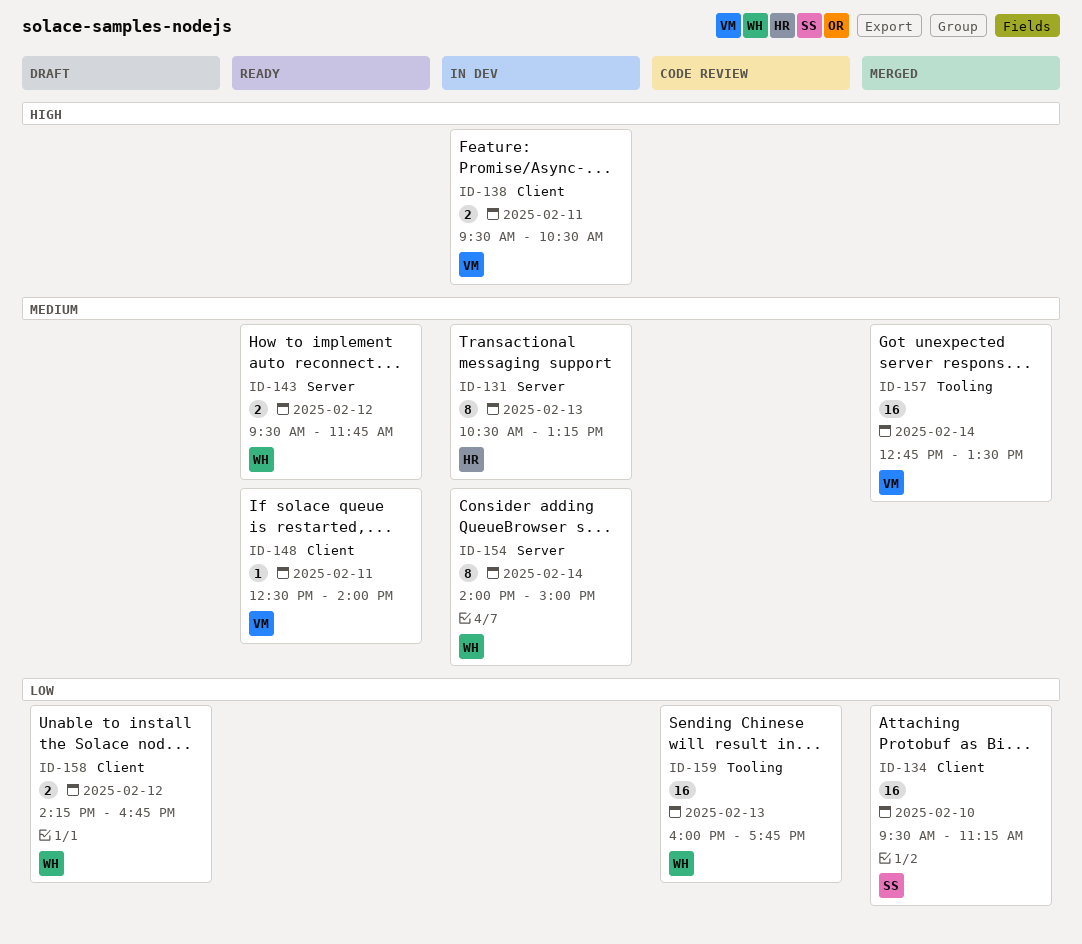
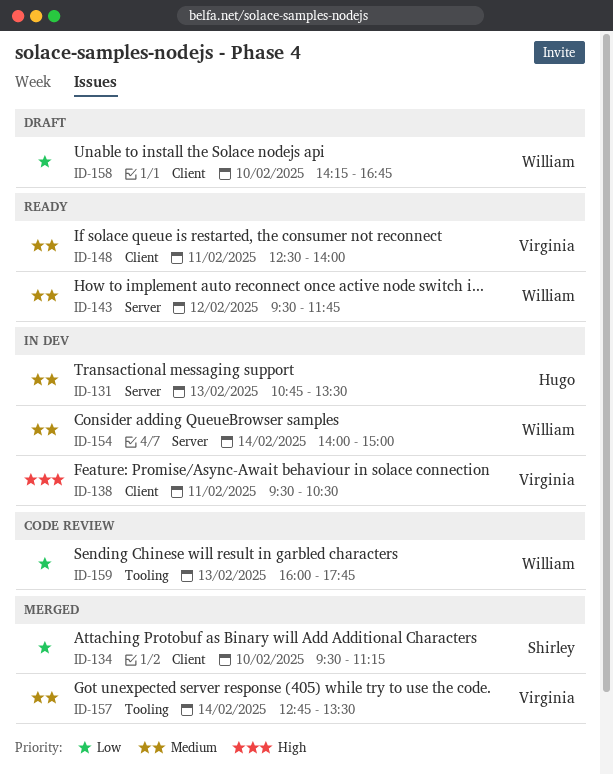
ID-131, begins: 10:30 -> 10:45
ID-131, ends: 13:15 -> 13:30
ID-158, day: Feb 12 -> Feb 10

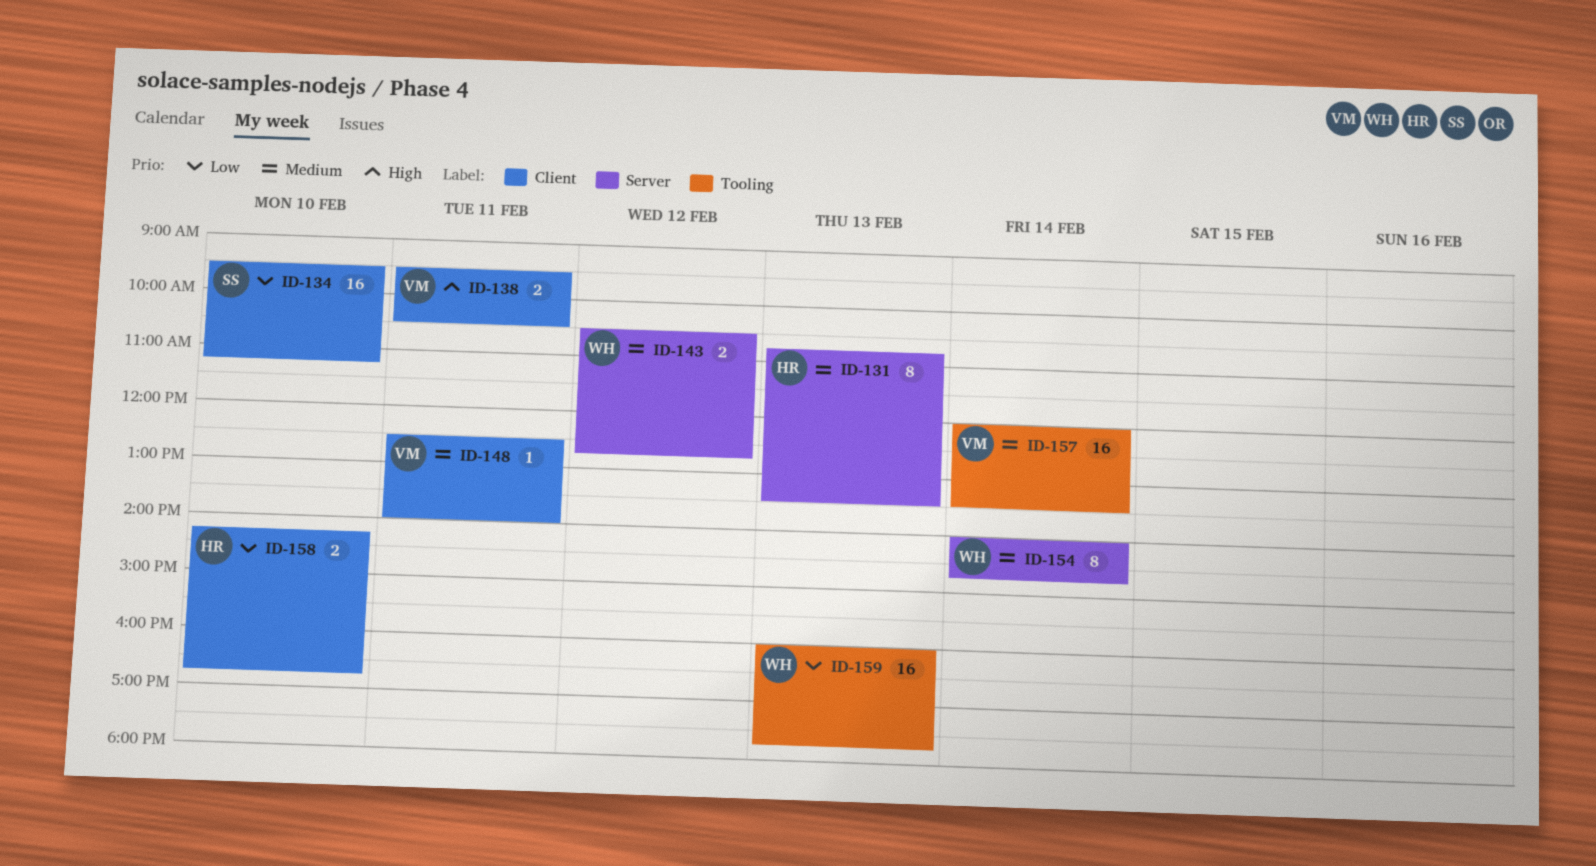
ID-143, begins: 09:30 -> 10:30
ID-143, ends: 11:45 -> 12:45
ID-154, ends: 15:00 -> 14:45
ID-157, begins: 12:45 -> 12:00
ID-158, owner: William -> Hugo

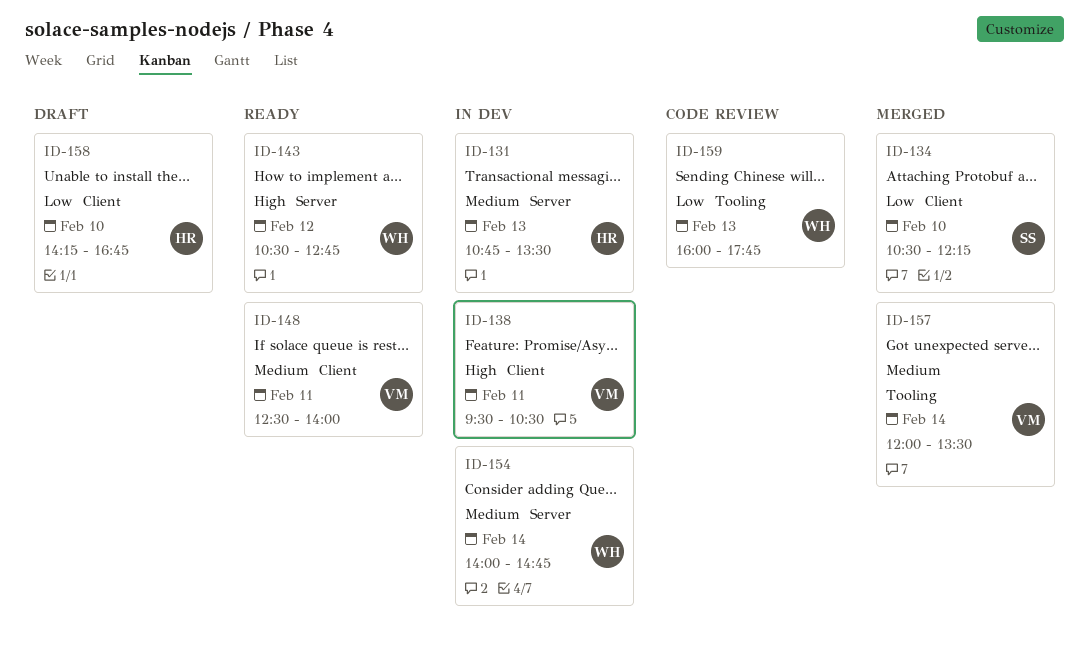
ID-134, begins: 09:30 -> 10:30
ID-134, ends: 11:15 -> 12:15
ID-143, priority: Medium -> High

